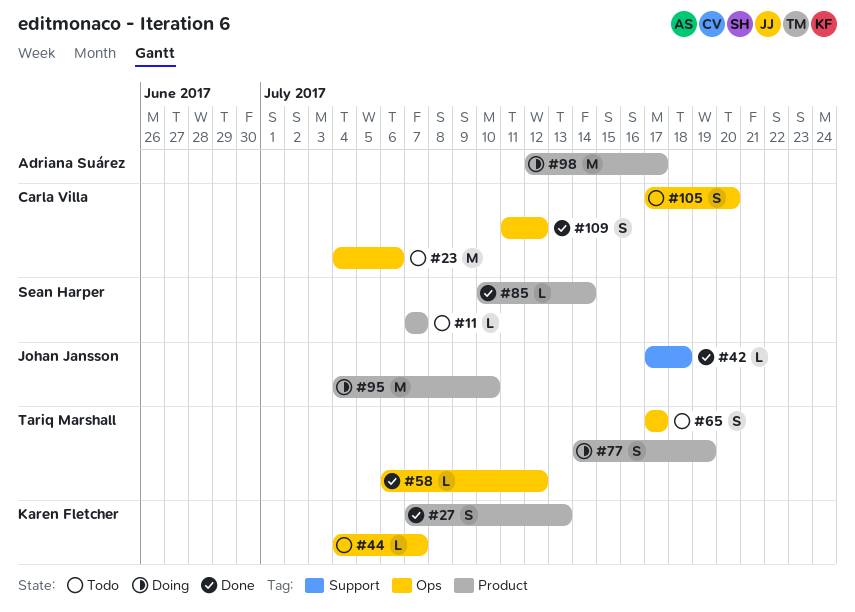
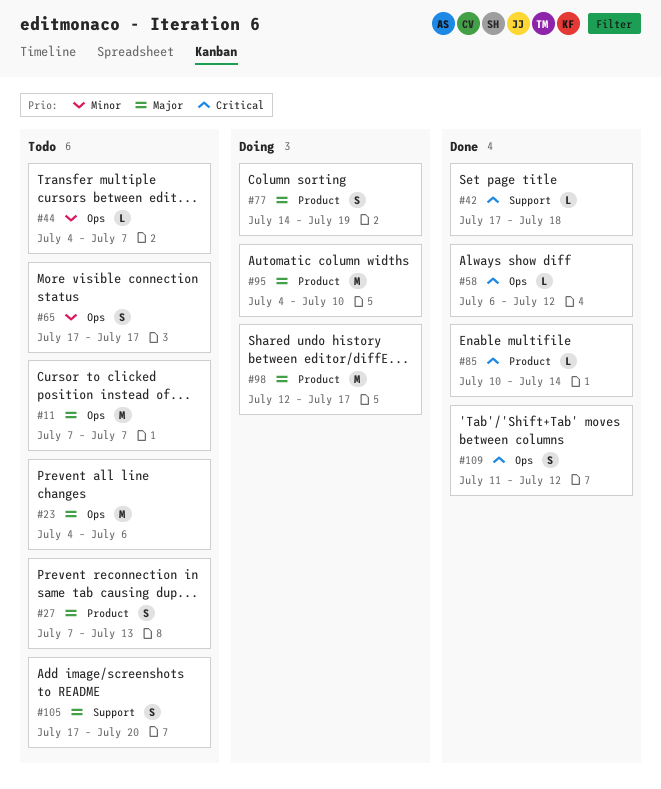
#11, label: Product -> Ops
#11, estimate: L -> M
#27, status: Done -> Todo
#105, label: Ops -> Support

